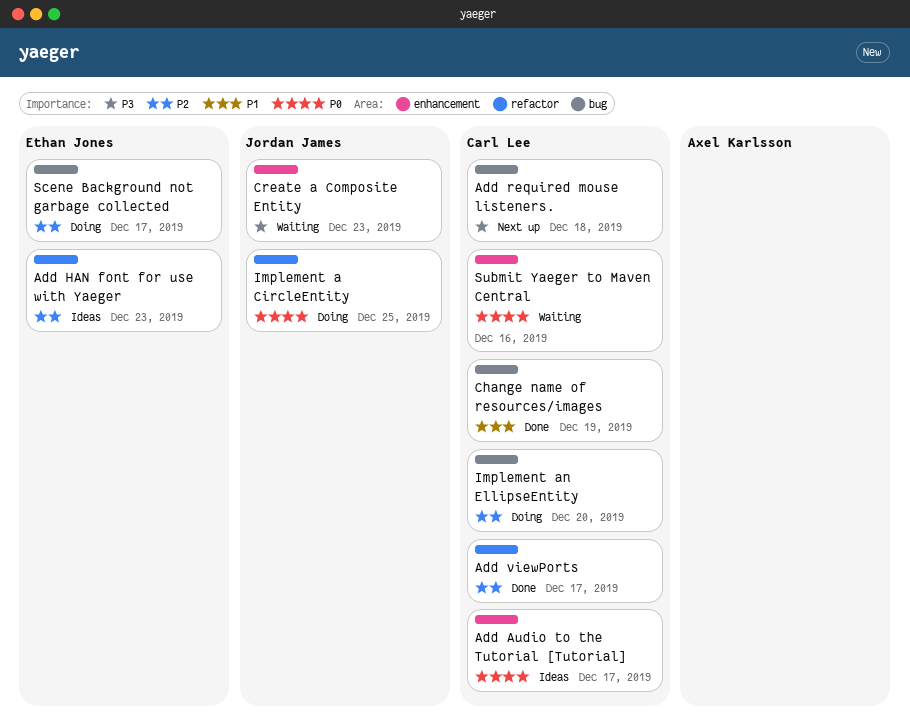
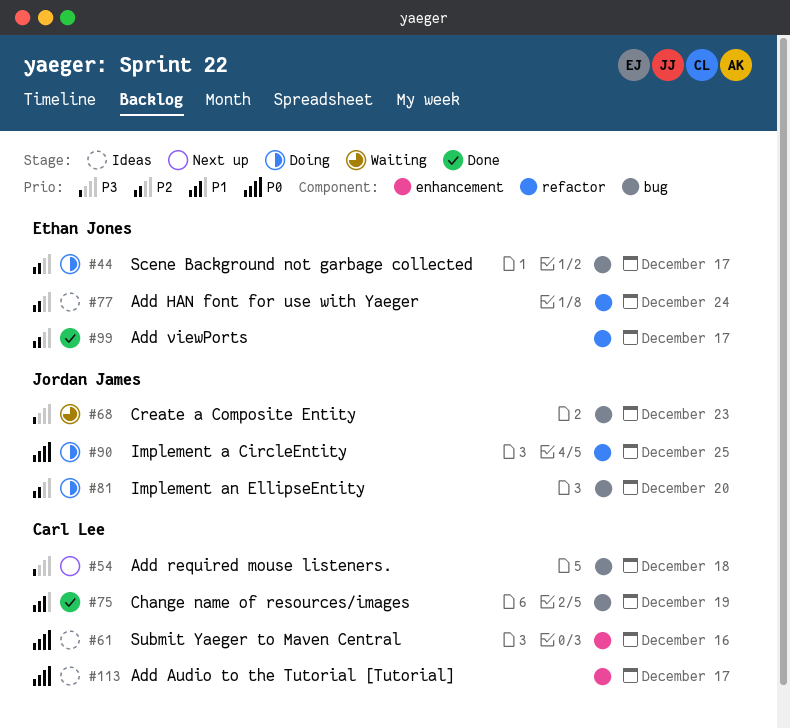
Add HAN font for use with Yaeger, due: Dec 23 -> Dec 24
Add viewPorts, owner: Carl Lee -> Ethan Jones
Create a Composite Entity, label: enhancement -> bug
Implement an EllipseEntity, owner: Carl Lee -> Jordan James
Submit Yaeger to Maven Central, status: Waiting -> Ideas

